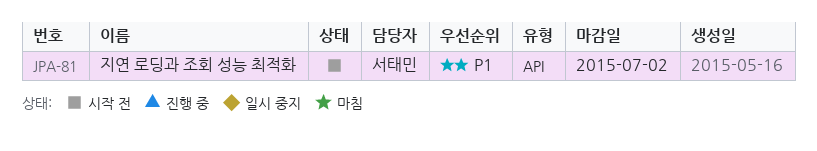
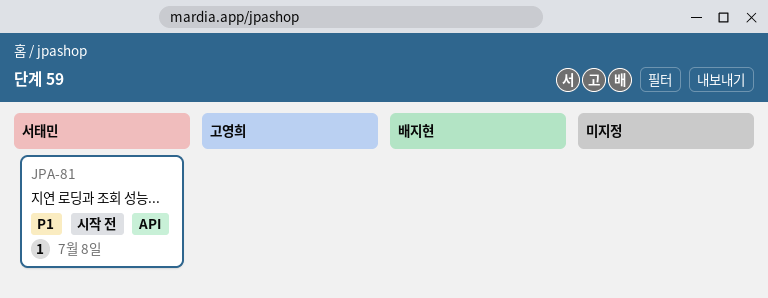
JPA-81, due: Jul 2 -> Jul 8

